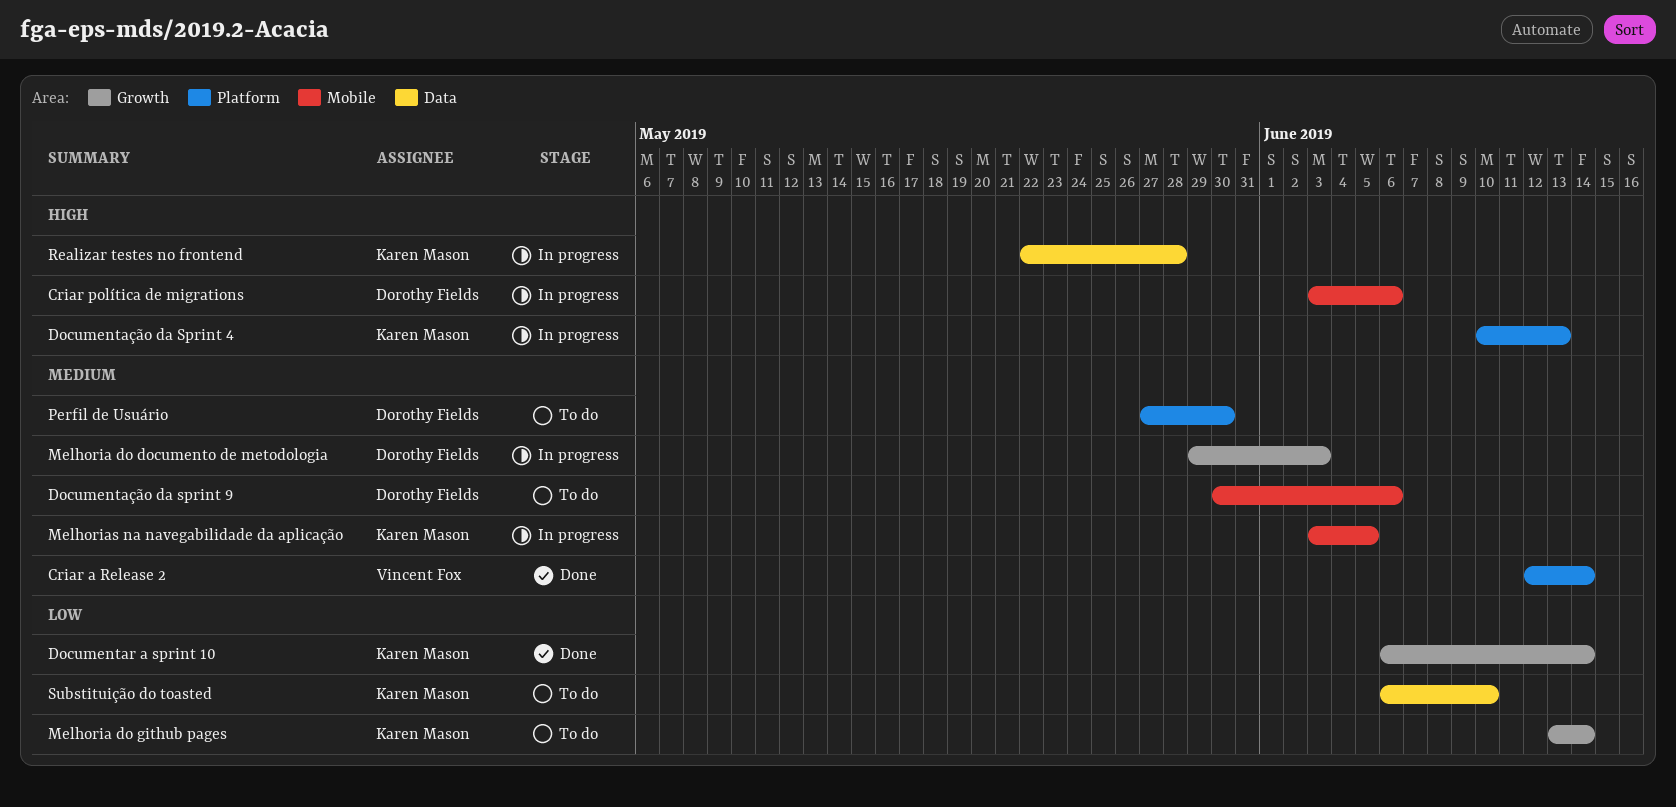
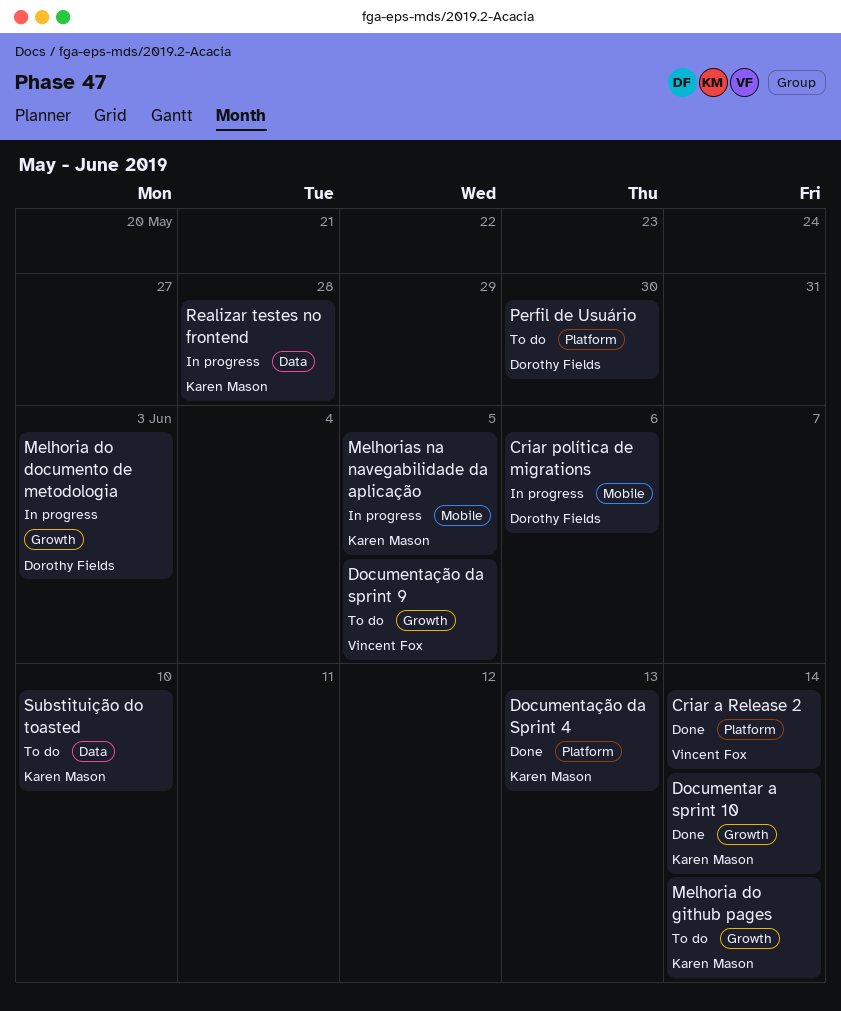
Documentação da Sprint 4, status: In progress -> Done
Documentação da sprint 9, owner: Dorothy Fields -> Vincent Fox
Documentação da sprint 9, label: Mobile -> Growth
Documentação da sprint 9, due: Jun 6 -> Jun 5

